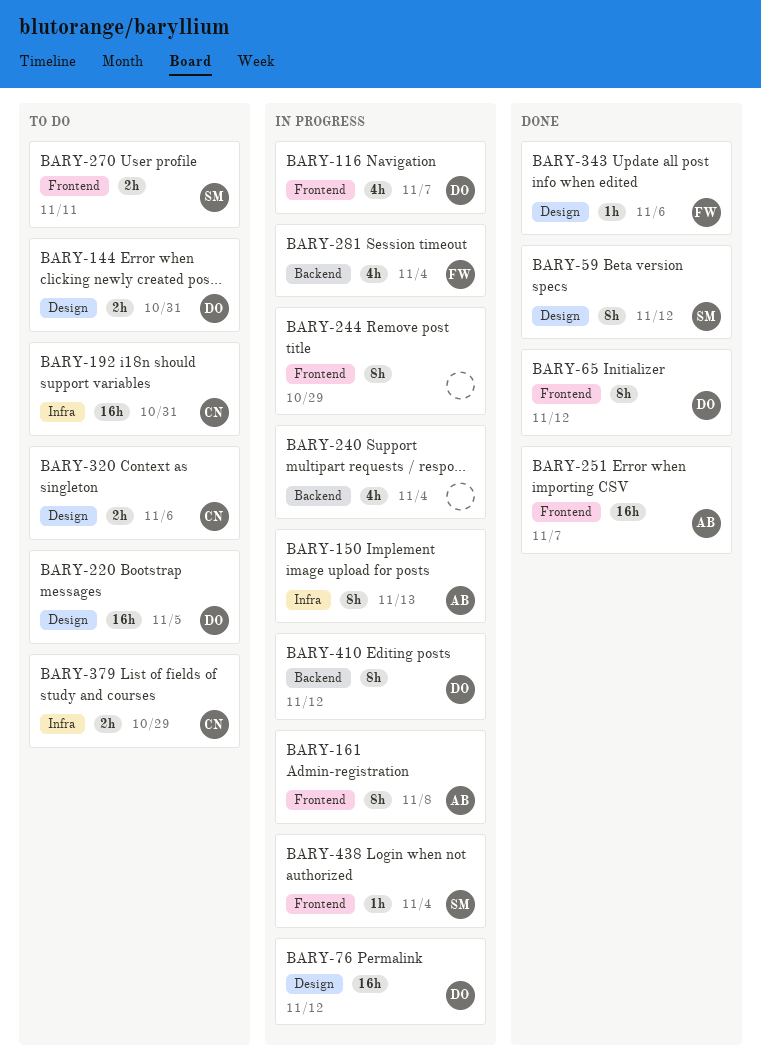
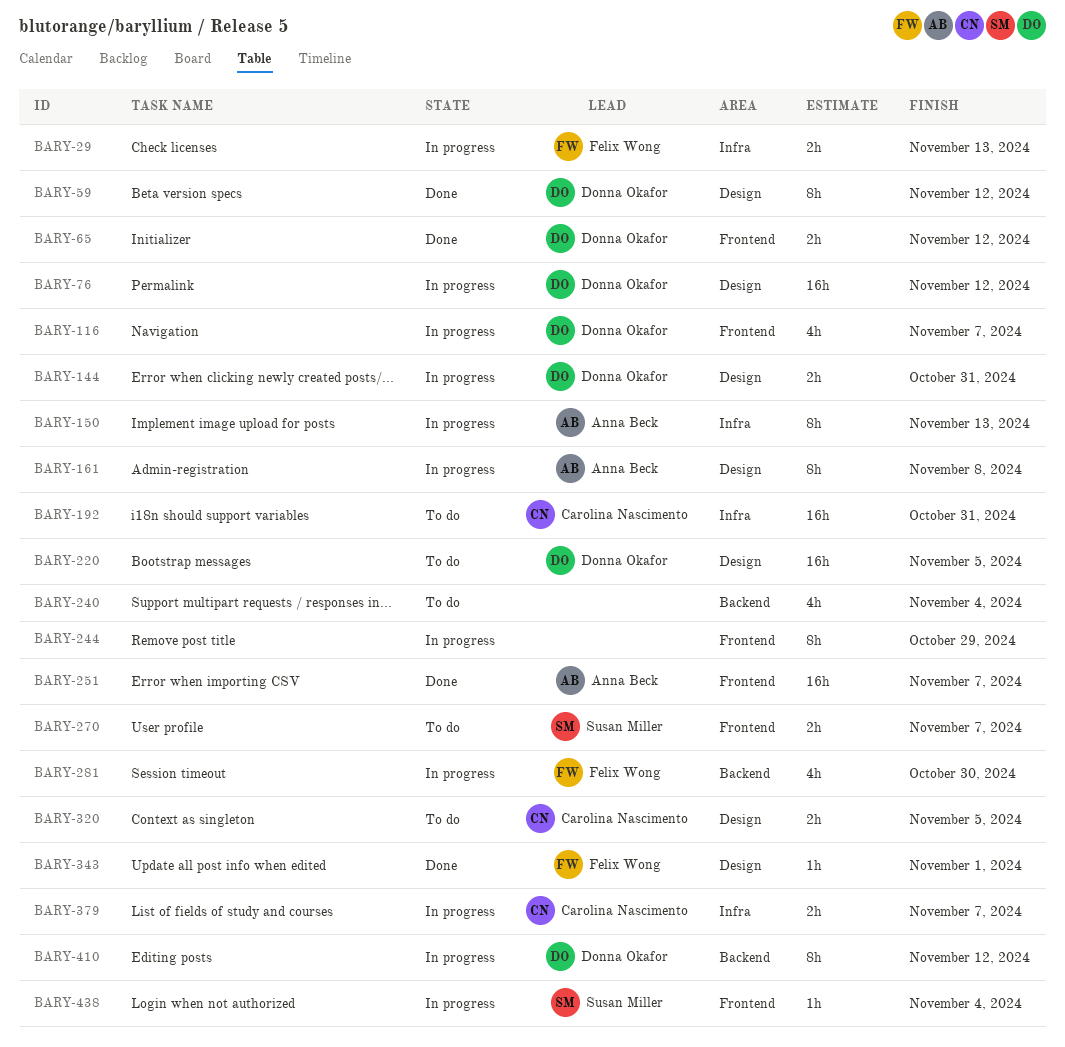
BARY-29: none -> present
BARY-59, owner: Susan Miller -> Donna Okafor
BARY-65, estimate: 8h -> 2h
BARY-144, status: To do -> In progress
BARY-161, label: Frontend -> Design
BARY-240, status: In progress -> To do
BARY-270, due: Nov 11 -> Nov 7
BARY-281, due: Nov 4 -> Oct 30
BARY-320, due: Nov 6 -> Nov 5
BARY-343, due: Nov 6 -> Nov 1
BARY-379, status: To do -> In progress
BARY-379, due: Oct 29 -> Nov 7

